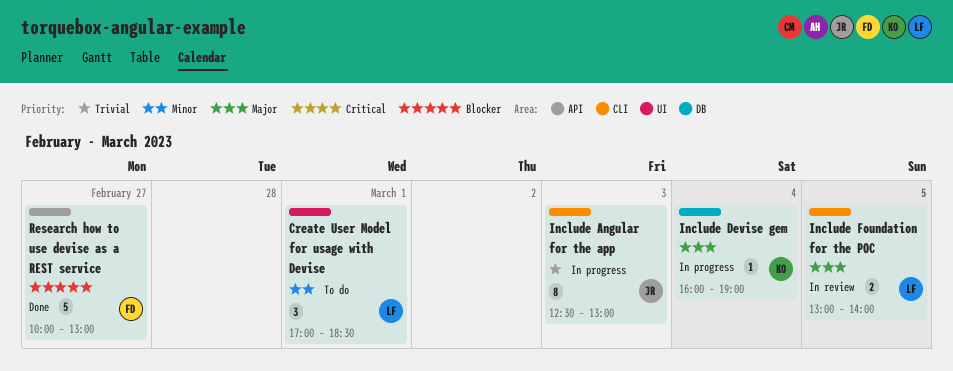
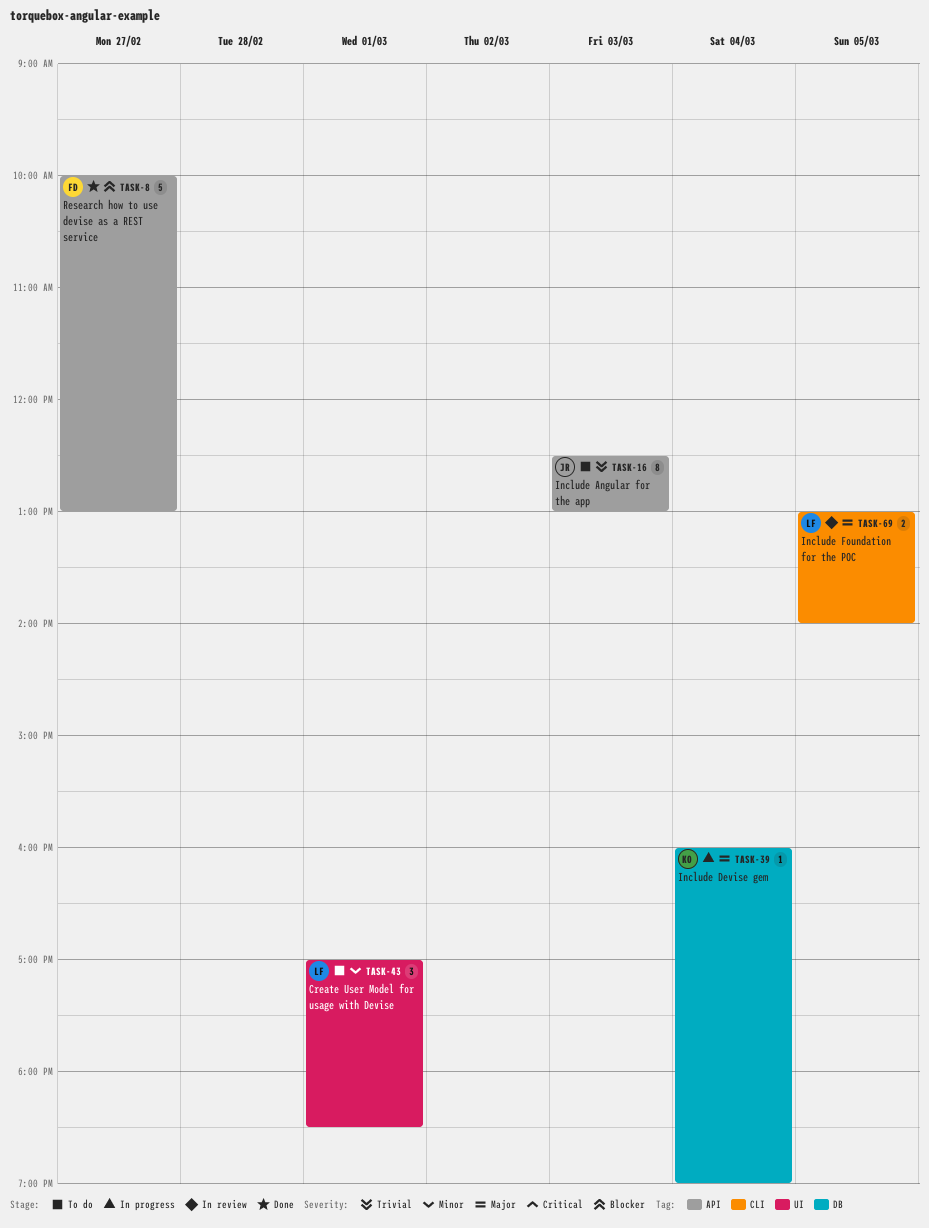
Include Angular for the app, status: In progress -> To do
Include Angular for the app, label: CLI -> API

